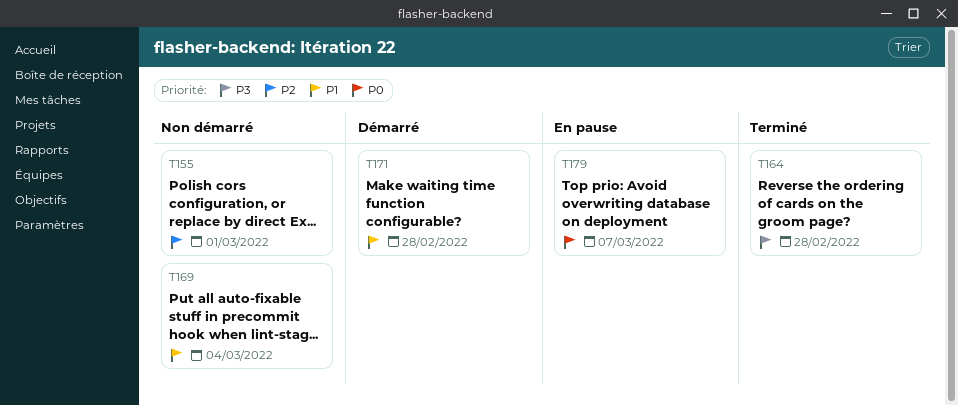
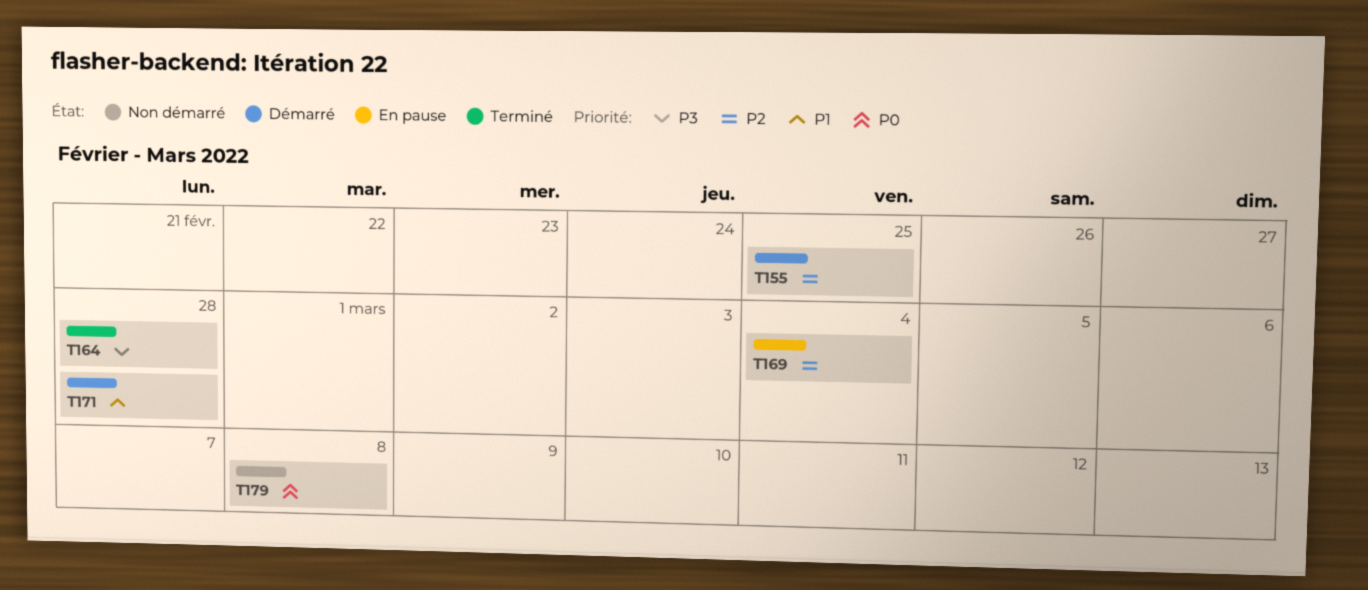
T155, status: Non démarré -> Démarré
T155, due: Mar 1 -> Feb 25
T169, status: Non démarré -> En pause
T169, priority: P1 -> P2
T179, status: En pause -> Non démarré
T179, due: Mar 7 -> Mar 8

